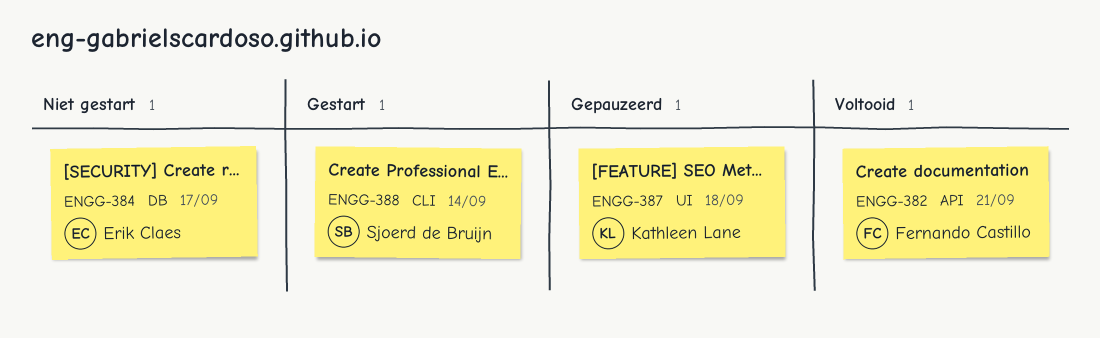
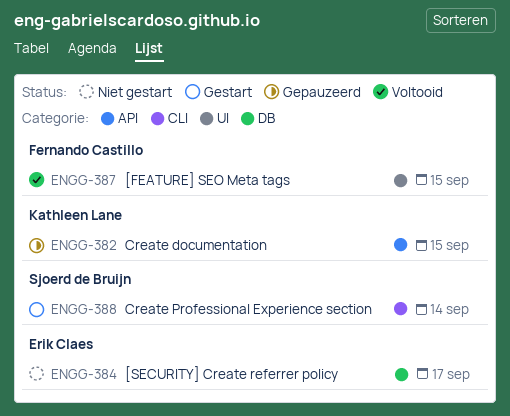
ENGG-382, status: Voltooid -> Gepauzeerd
ENGG-382, owner: Fernando Castillo -> Kathleen Lane
ENGG-382, due: Sep 21 -> Sep 15
ENGG-387, status: Gepauzeerd -> Voltooid
ENGG-387, owner: Kathleen Lane -> Fernando Castillo
ENGG-387, due: Sep 18 -> Sep 15

